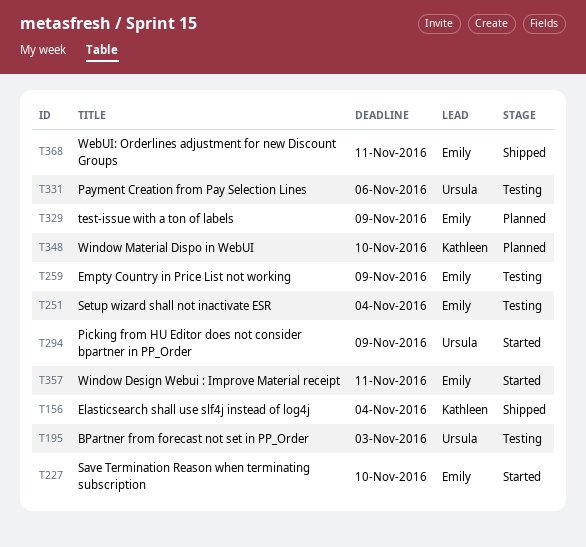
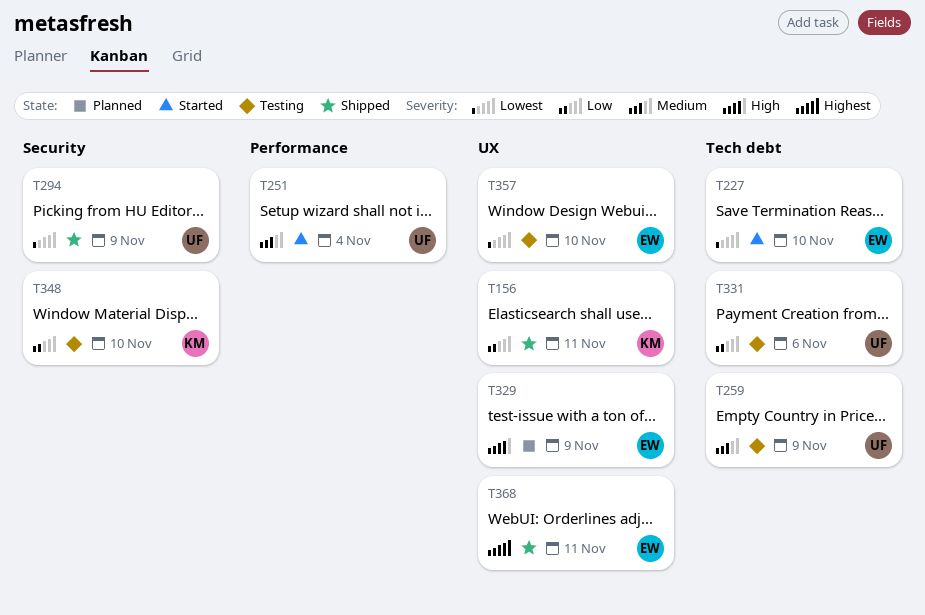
T156, due: Nov 4 -> Nov 11
T195: present -> none
T251, status: Testing -> Started
T251, owner: Emily -> Ursula
T259, owner: Emily -> Ursula
T294, status: Started -> Shipped
T348, status: Planned -> Testing
T357, status: Started -> Testing
T357, due: Nov 11 -> Nov 10

